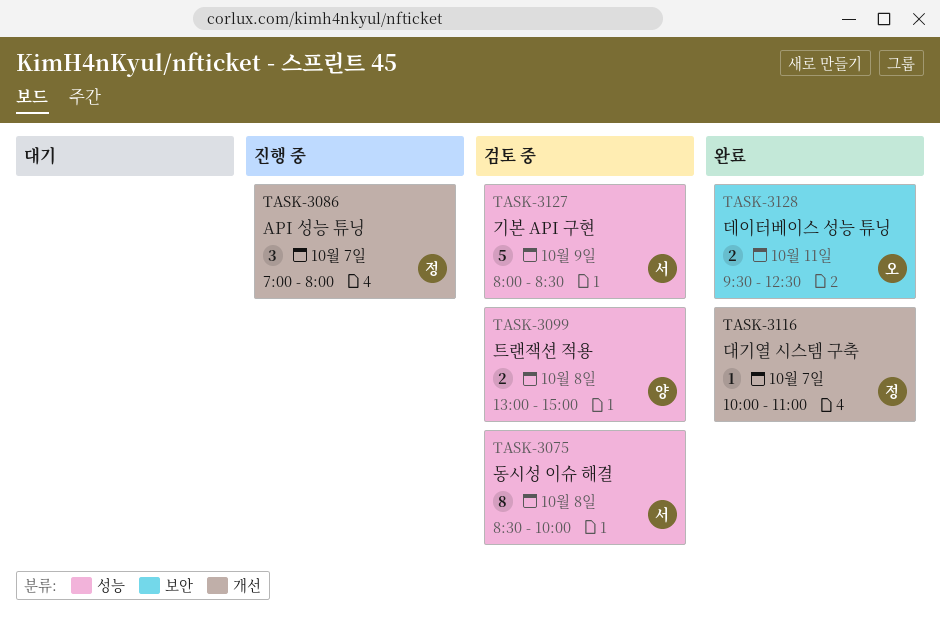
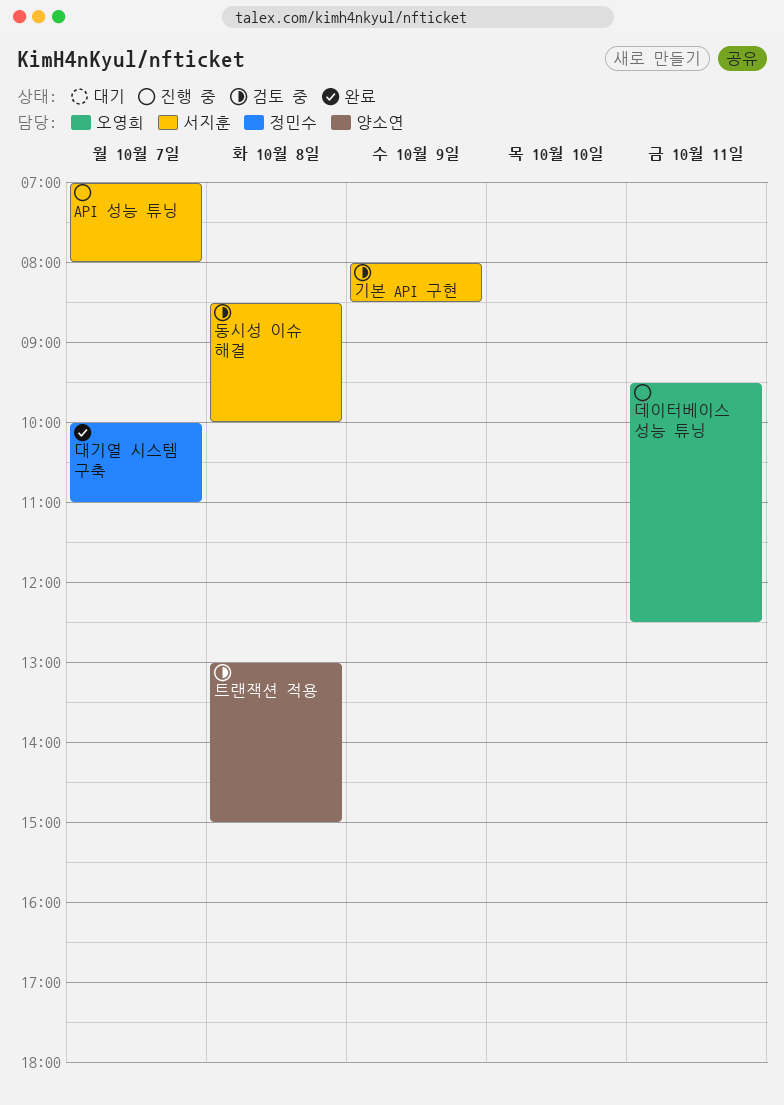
API 성능 튜닝, owner: 정민수 -> 서지훈
데이터베이스 성능 튜닝, status: 완료 -> 진행 중

